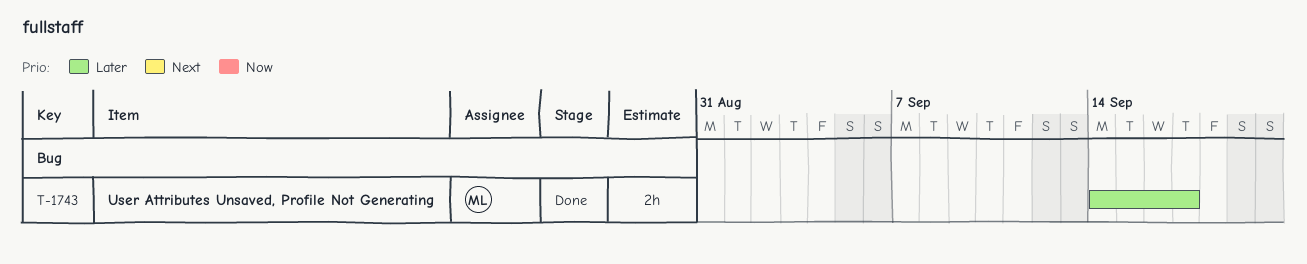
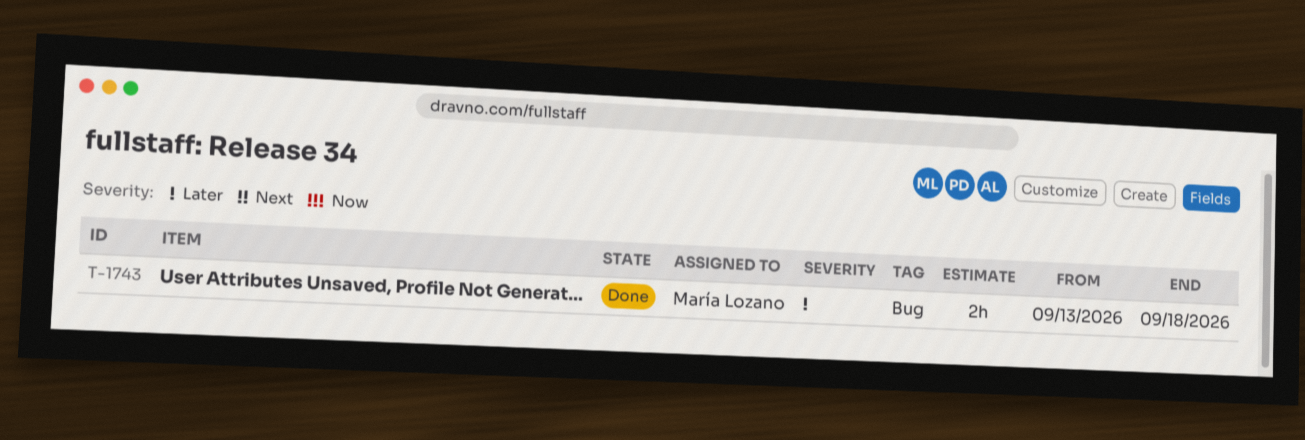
T-1743, start: Sep 14 -> Sep 13
T-1743, due: Sep 17 -> Sep 18

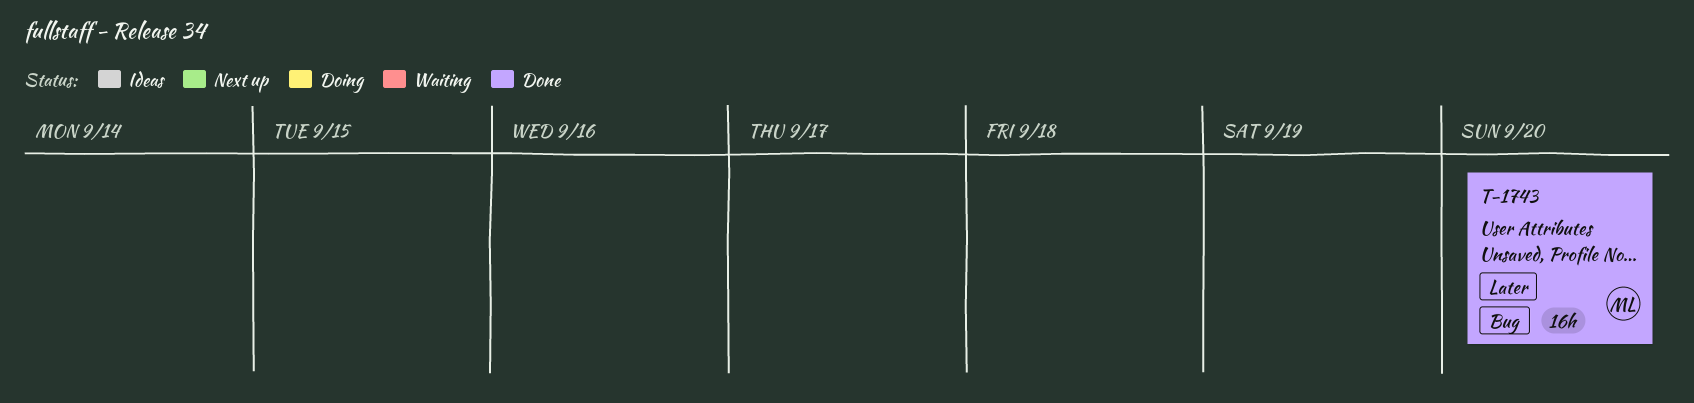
T-1743, estimate: 2h -> 16h
T-1743, due: Sep 18 -> Sep 20

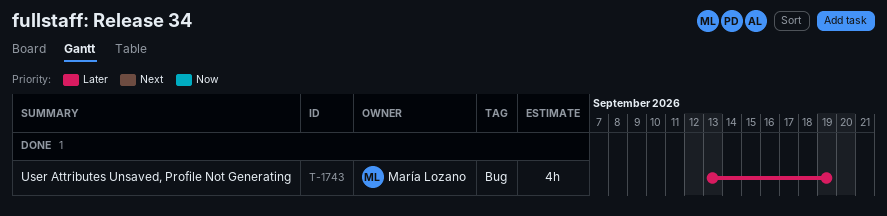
T-1743, estimate: 16h -> 4h
T-1743, due: Sep 20 -> Sep 19

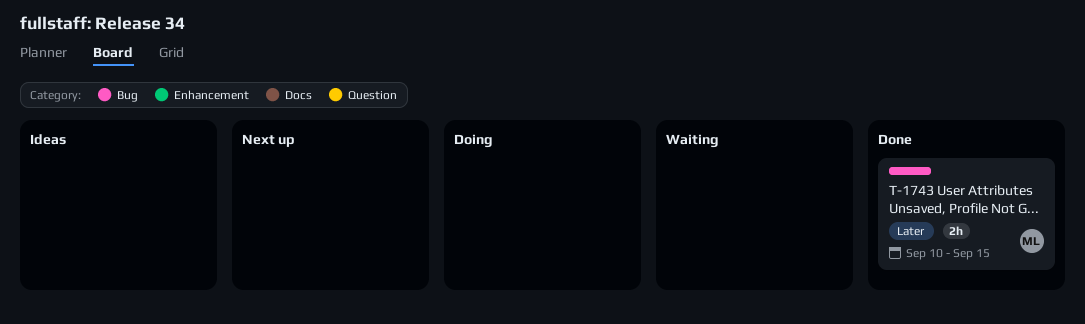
T-1743, estimate: 4h -> 2h
T-1743, start: Sep 13 -> Sep 10
T-1743, due: Sep 19 -> Sep 15

